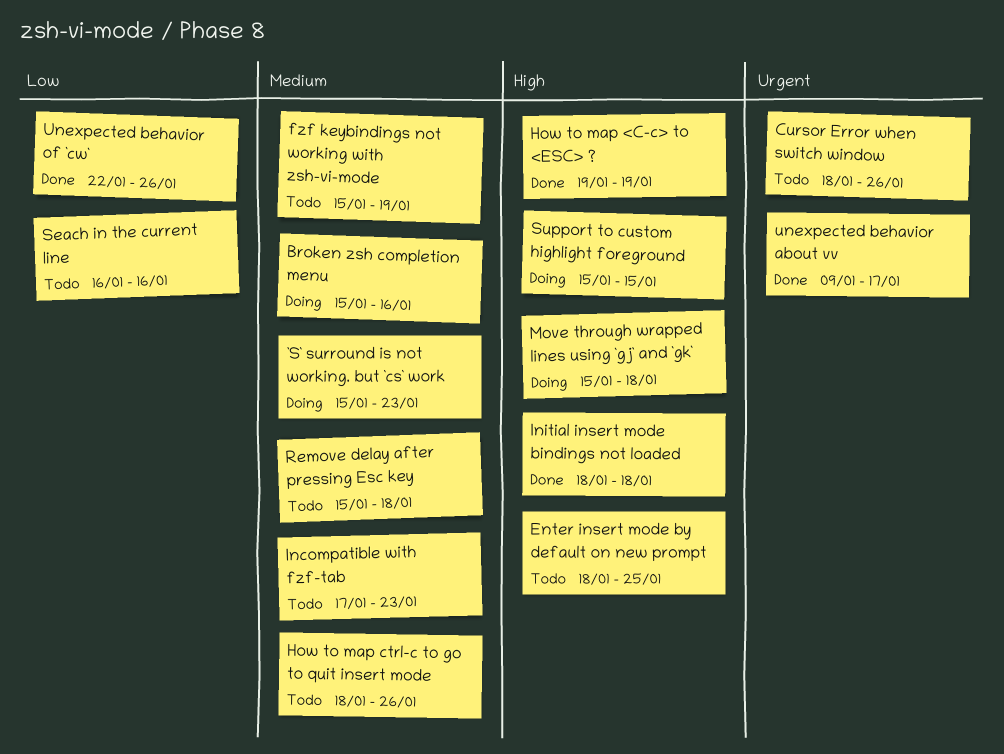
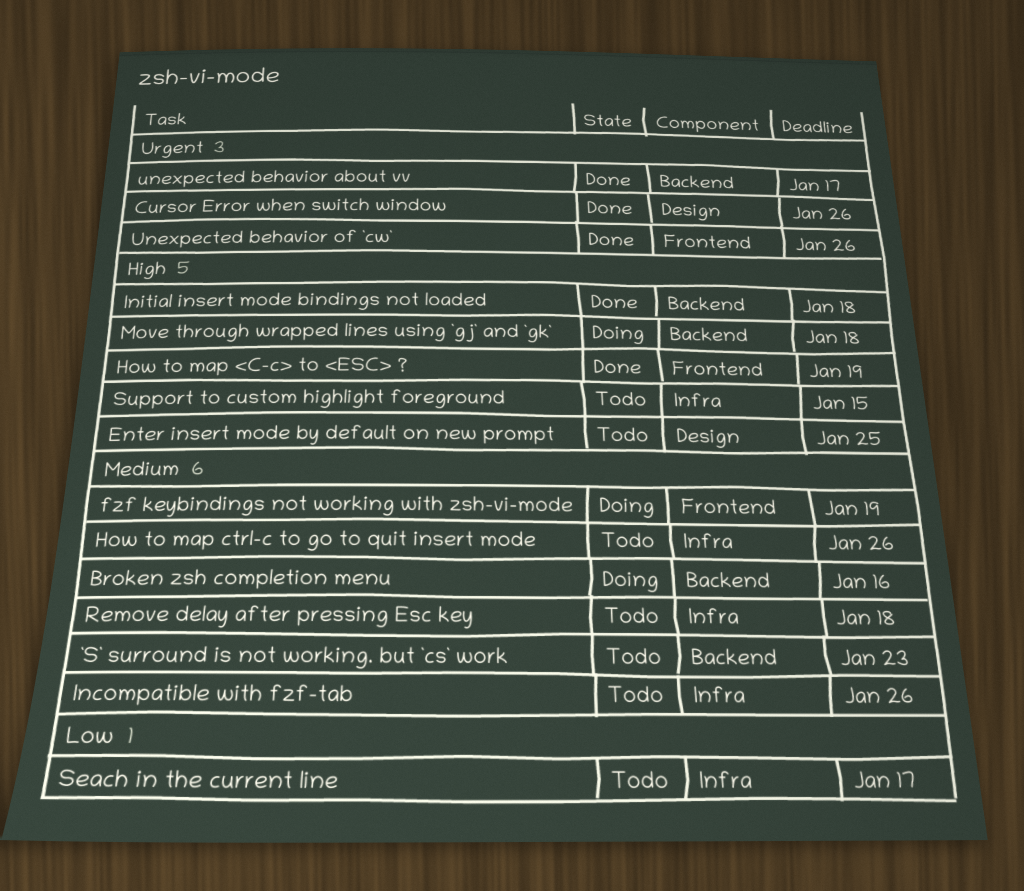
`S` surround is not working. but `cs` work, status: Doing -> Todo
Cursor Error when switch window, status: Todo -> Done
fzf keybindings not working with zsh-vi-mode, status: Todo -> Doing
Incompatible with fzf-tab, due: Jan 23 -> Jan 26
Seach in the current line, due: Jan 16 -> Jan 17
Support to custom highlight foreground, status: Doing -> Todo
Unexpected behavior of `cw`, priority: Low -> Urgent

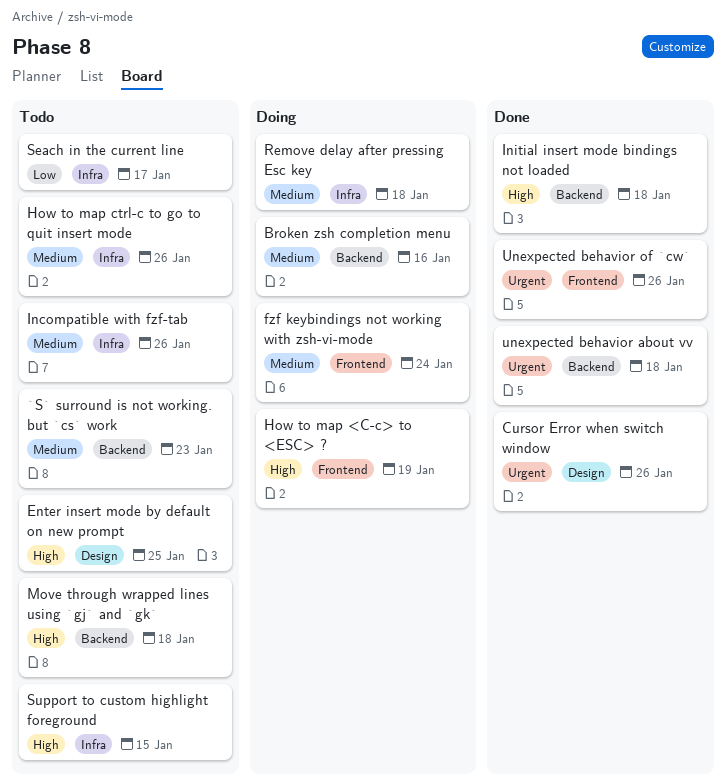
fzf keybindings not working with zsh-vi-mode, due: Jan 19 -> Jan 24
How to map <C-c> to <ESC> ?, status: Done -> Doing
Move through wrapped lines using `gj` and `gk`, status: Doing -> Todo
Remove delay after pressing Esc key, status: Todo -> Doing
unexpected behavior about vv, due: Jan 17 -> Jan 18

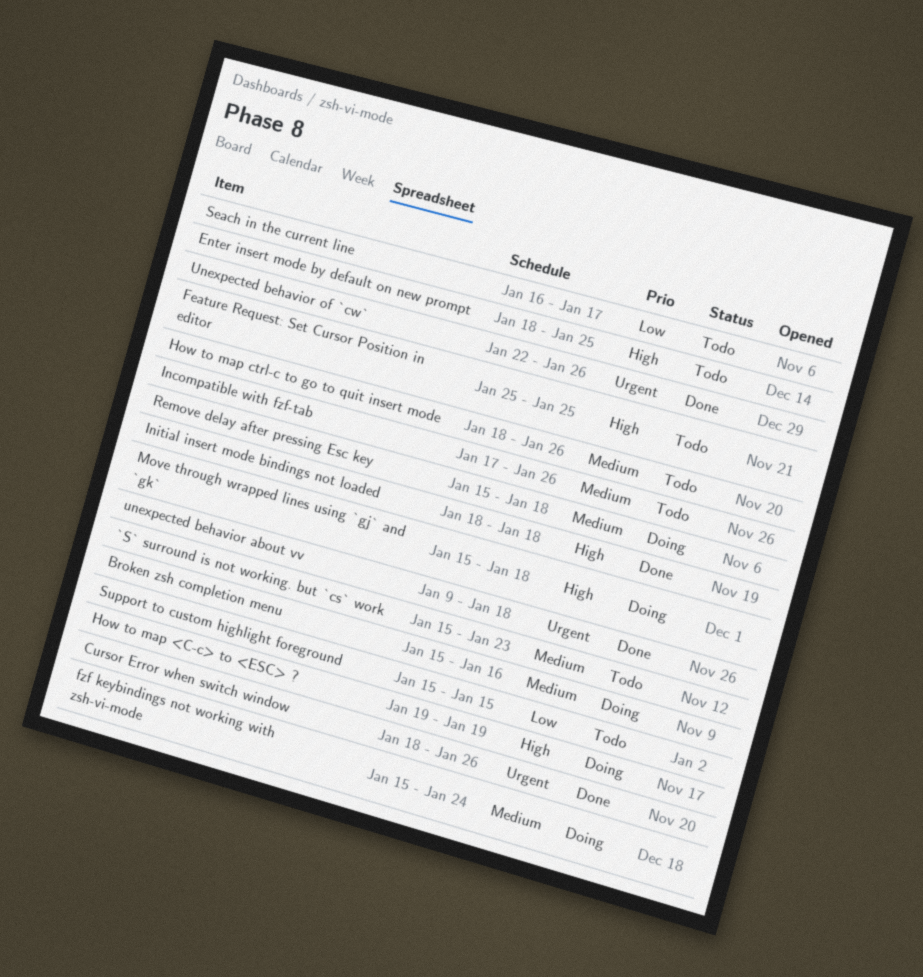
Feature Request: Set Cursor Position in editor: none -> present
Move through wrapped lines using `gj` and `gk`, status: Todo -> Doing
Support to custom highlight foreground, priority: High -> Low

